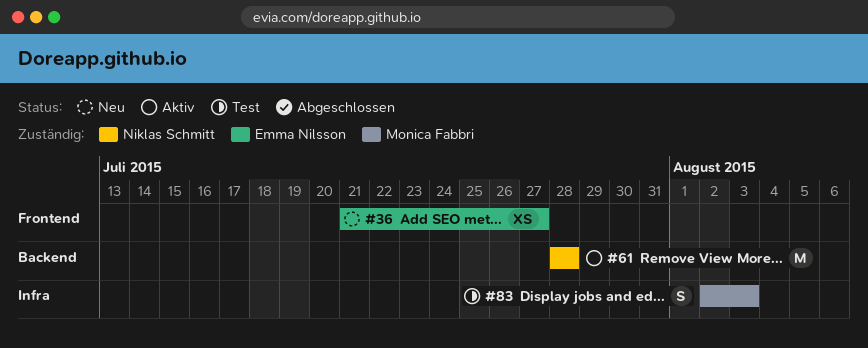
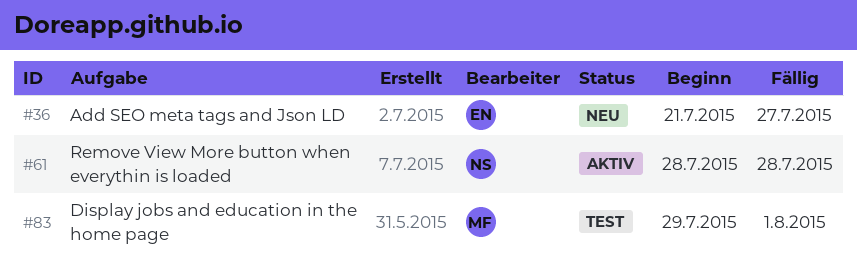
#83, start: Aug 2 -> Jul 29
#83, due: Aug 3 -> Aug 1

